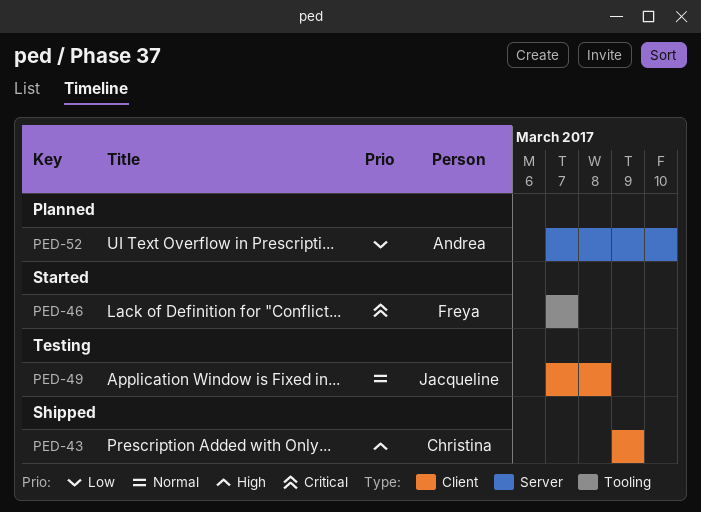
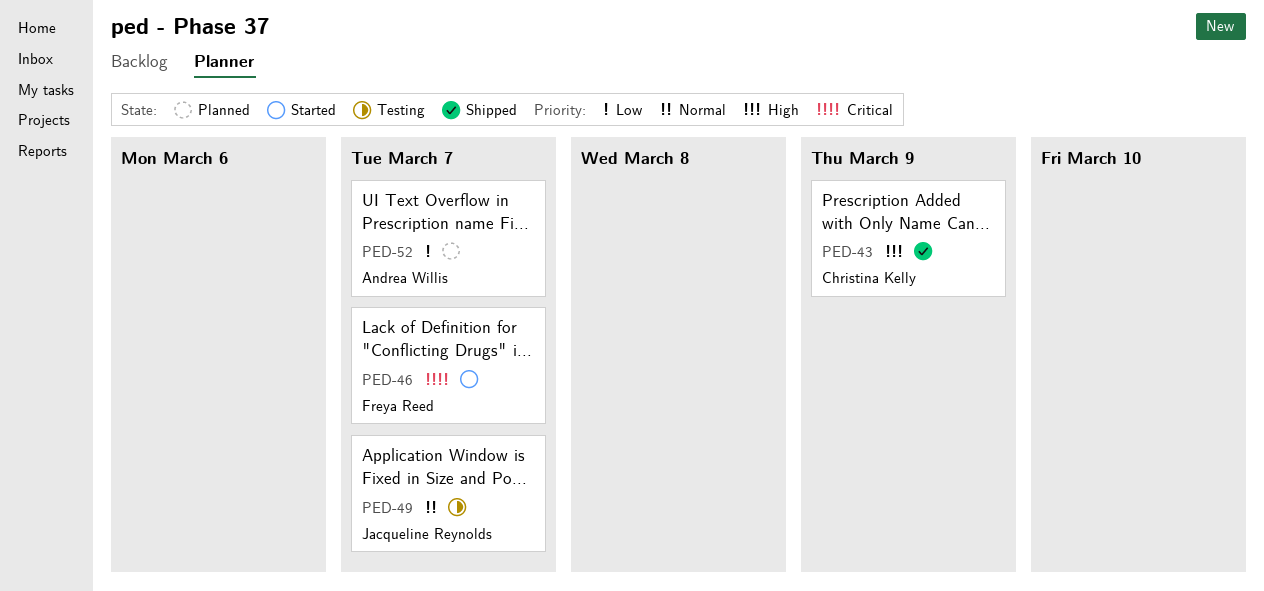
PED-49, due: Mar 8 -> Mar 7
PED-52, due: Mar 10 -> Mar 7

